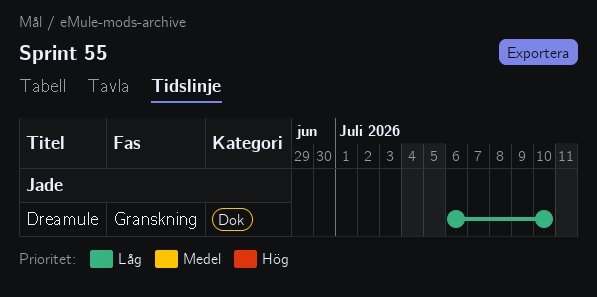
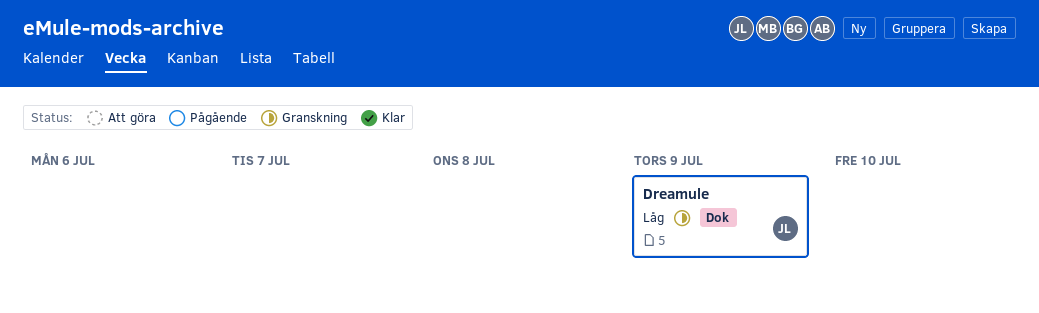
Dreamule, due: Jul 10 -> Jul 9

